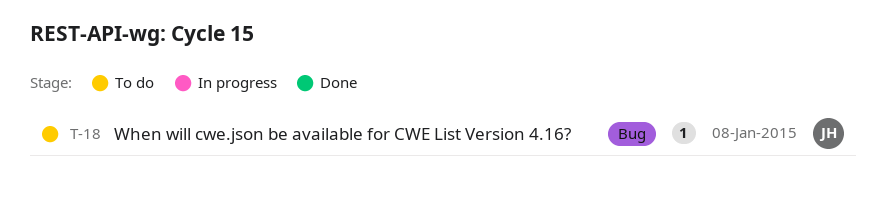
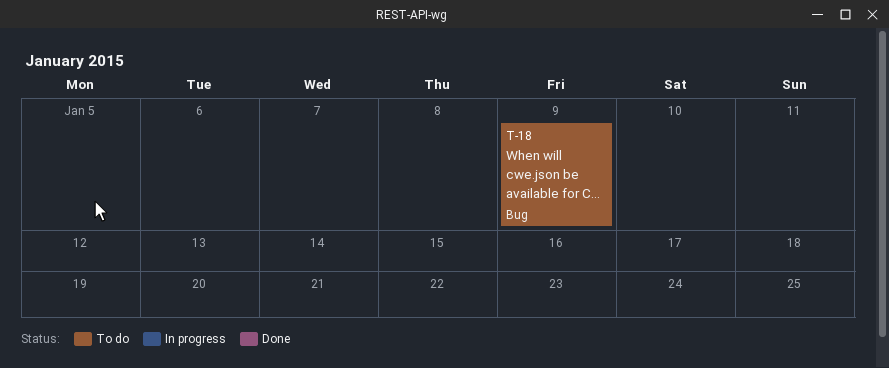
T-18, due: Jan 8 -> Jan 9

